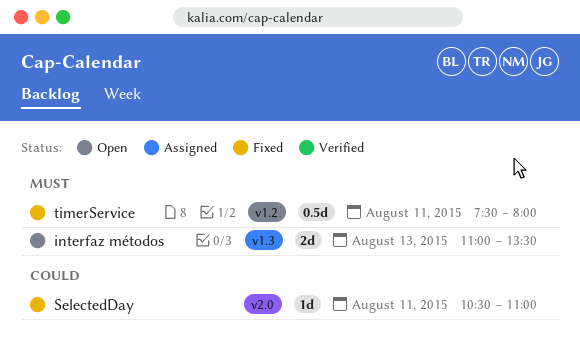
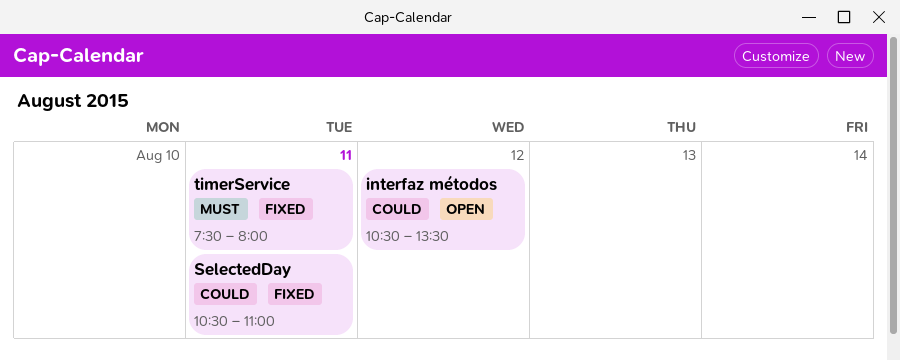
interfaz métodos, priority: Must -> Could
interfaz métodos, day: Aug 13 -> Aug 12
interfaz métodos, begins: 11:00 -> 10:30

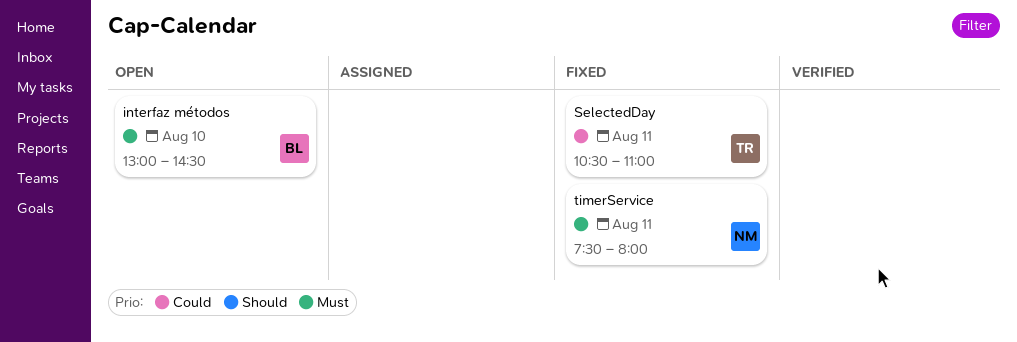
interfaz métodos, priority: Could -> Must
interfaz métodos, day: Aug 12 -> Aug 10
interfaz métodos, begins: 10:30 -> 13:00
interfaz métodos, ends: 13:30 -> 14:30

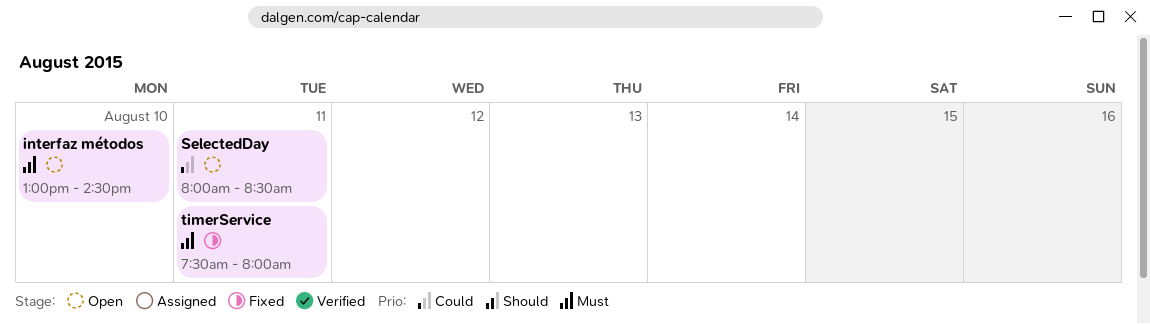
SelectedDay, status: Fixed -> Open
SelectedDay, begins: 10:30 -> 08:00
SelectedDay, ends: 11:00 -> 08:30

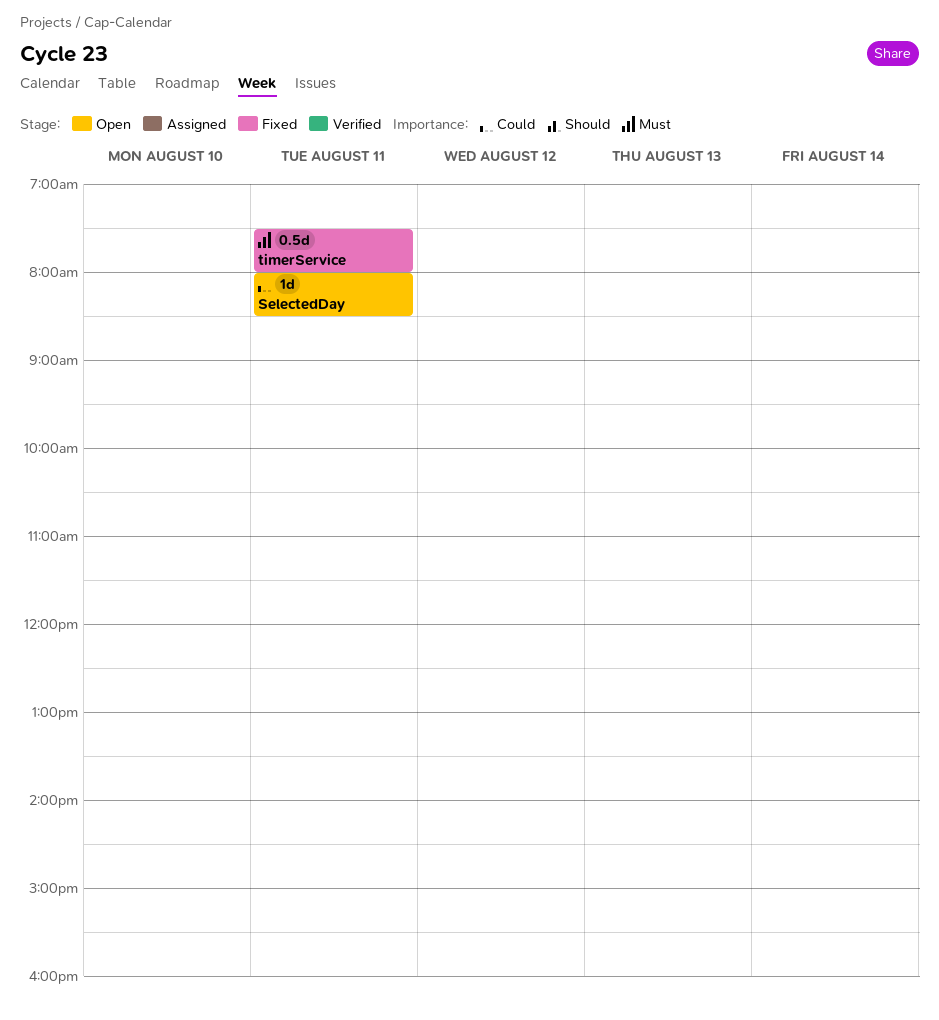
interfaz métodos: present -> none

